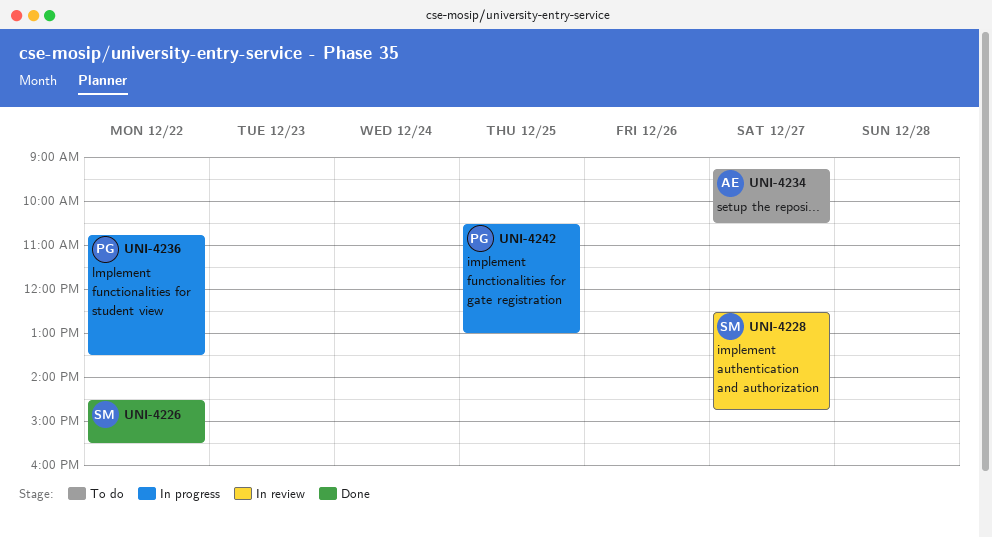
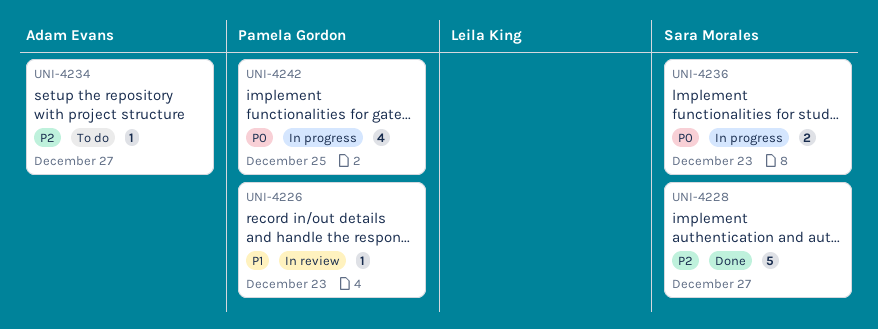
UNI-4226, status: Done -> In review
UNI-4226, owner: Sara Morales -> Pamela Gordon
UNI-4226, day: Dec 22 -> Dec 23
UNI-4228, status: In review -> Done
UNI-4236, owner: Pamela Gordon -> Sara Morales
UNI-4236, day: Dec 22 -> Dec 23

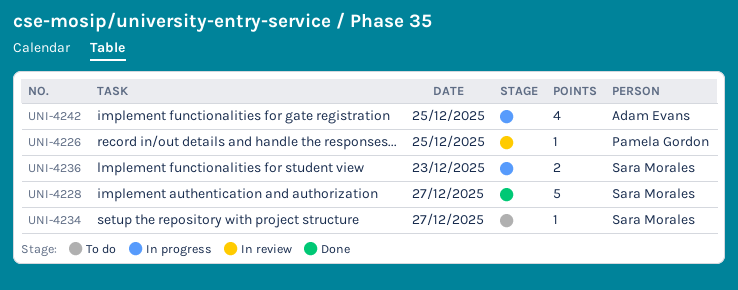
UNI-4226, day: Dec 23 -> Dec 25
UNI-4234, owner: Adam Evans -> Sara Morales
UNI-4242, owner: Pamela Gordon -> Adam Evans

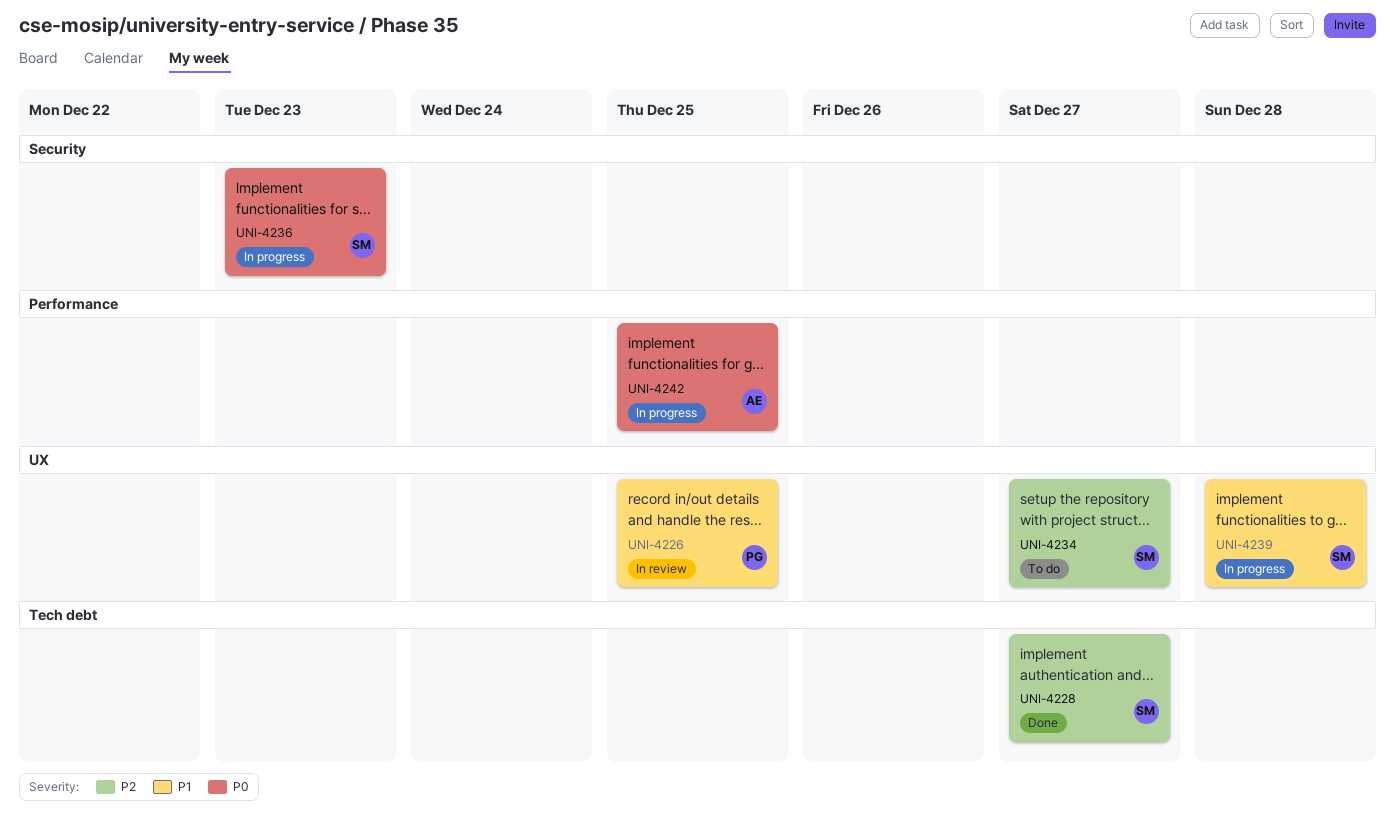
UNI-4239: none -> present

